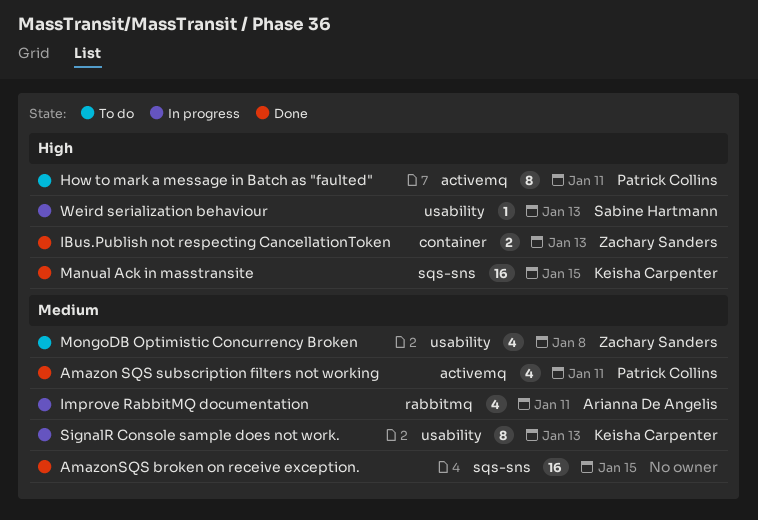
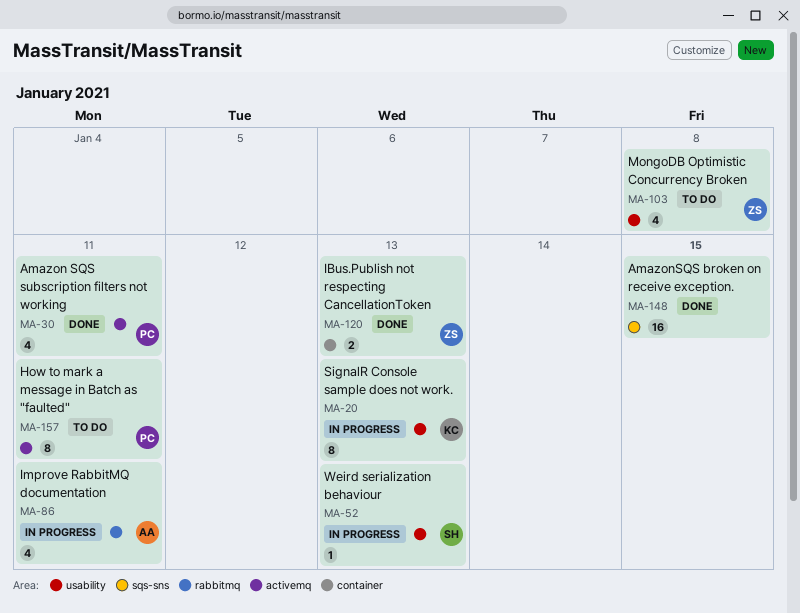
Manual Ack in masstransite: present -> none

